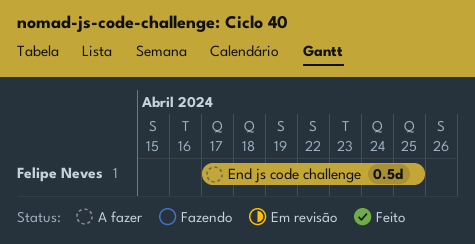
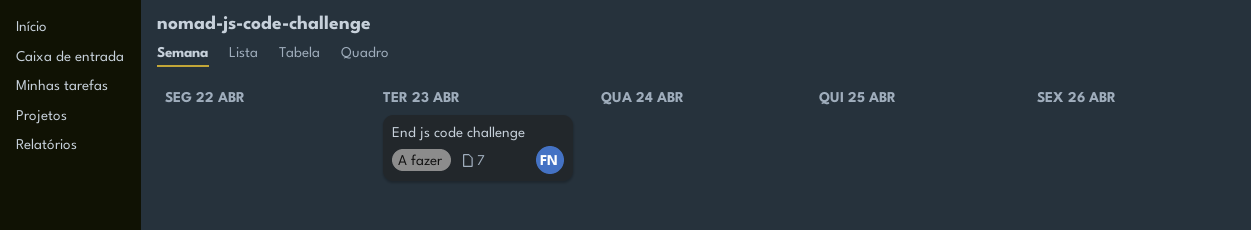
End js code challenge, due: Apr 25 -> Apr 23

